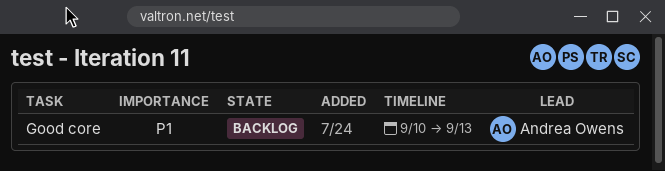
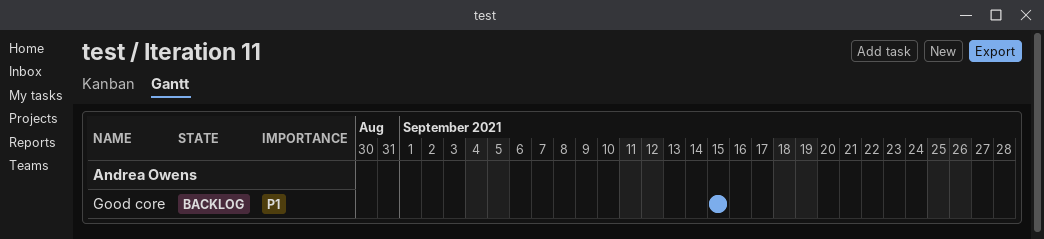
Good core, start: Sep 10 -> Sep 15
Good core, due: Sep 13 -> Sep 15

